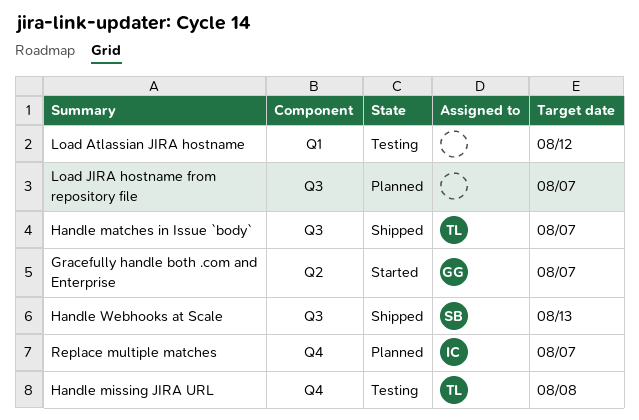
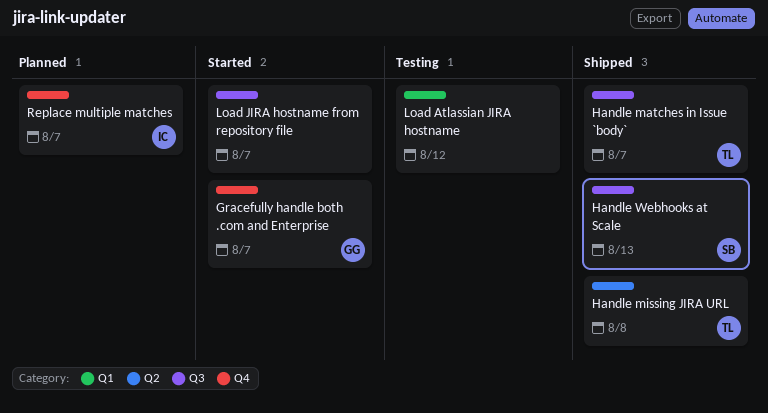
Gracefully handle both .com and Enterprise, label: Q2 -> Q4
Handle missing JIRA URL, status: Testing -> Shipped
Handle missing JIRA URL, label: Q4 -> Q2
Load JIRA hostname from repository file, status: Planned -> Started

